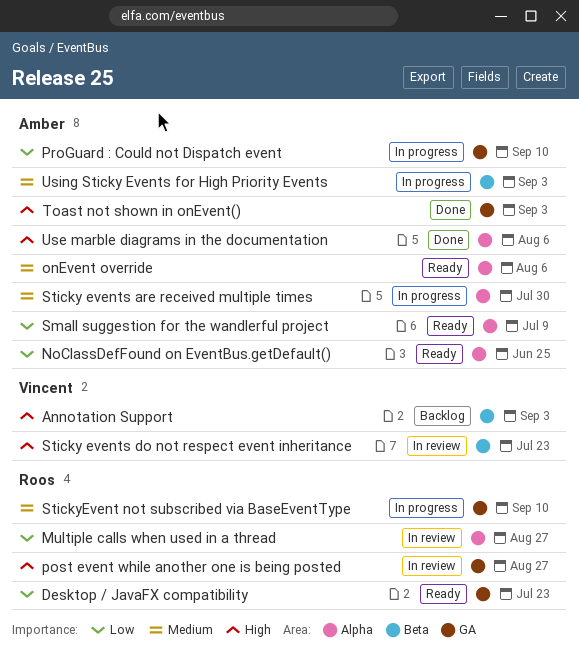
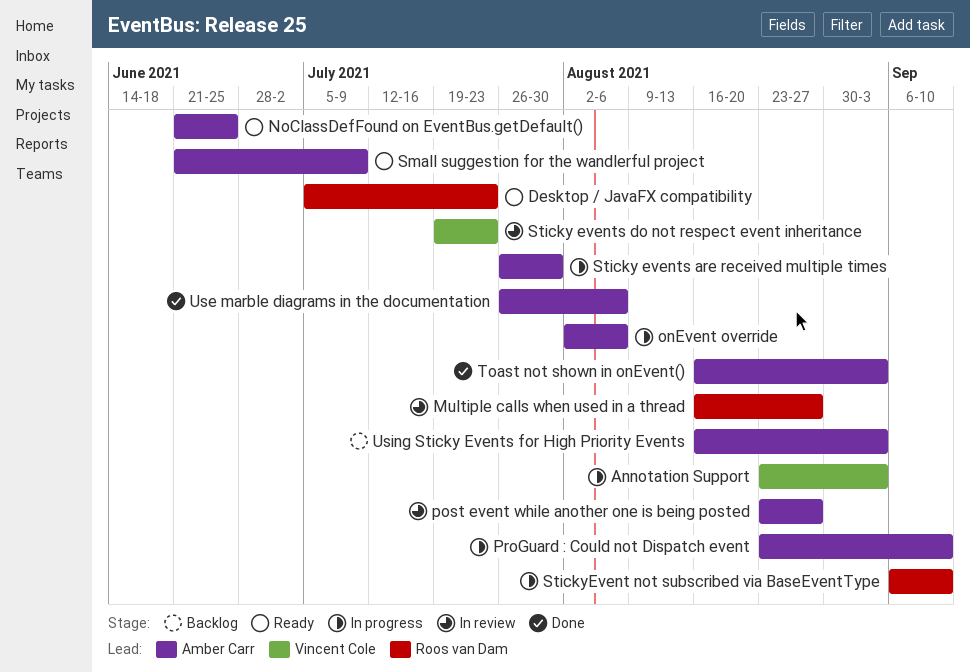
Annotation Support, status: Backlog -> In progress
onEvent override, status: Ready -> In progress
post event while another one is being posted, owner: Roos van Dam -> Amber Carr
Using Sticky Events for High Priority Events, status: In progress -> Backlog

